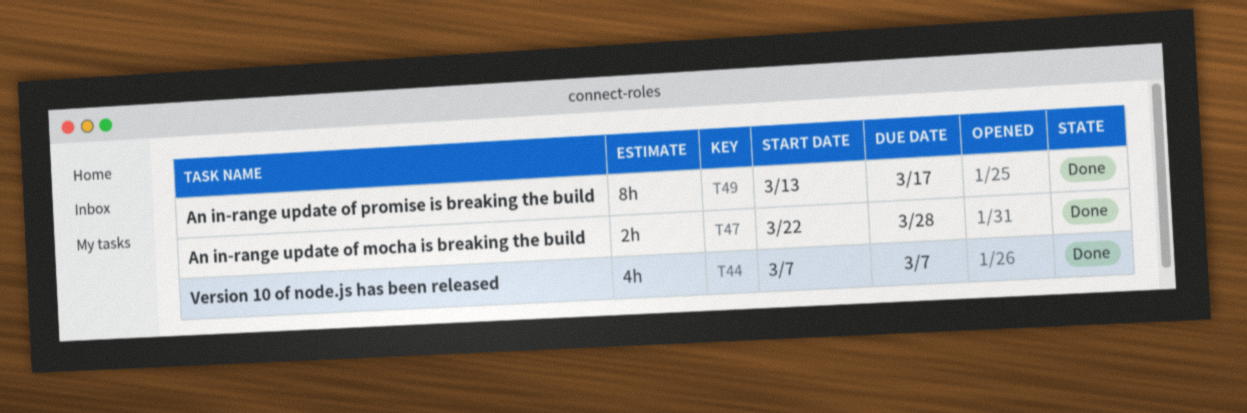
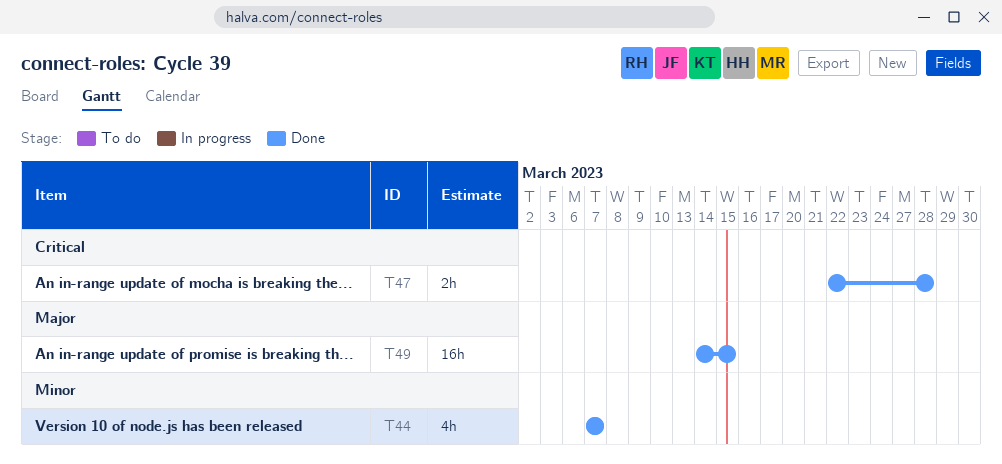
T49, estimate: 8h -> 16h
T49, start: Mar 13 -> Mar 14
T49, due: Mar 17 -> Mar 15

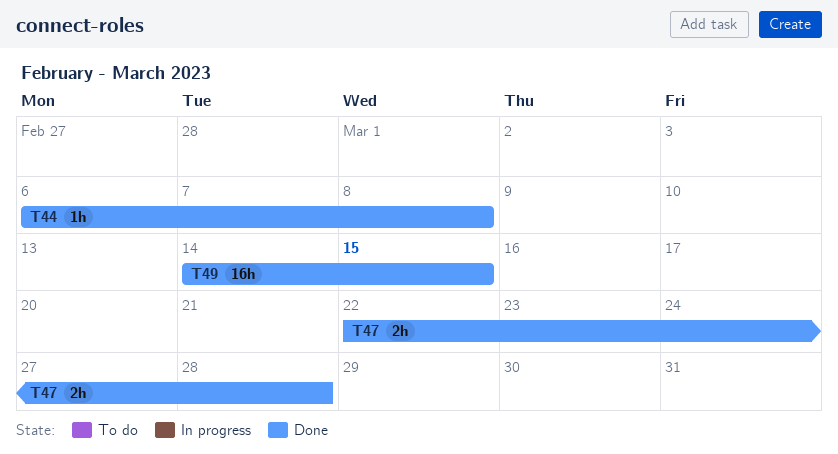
T44, estimate: 4h -> 1h
T44, start: Mar 7 -> Mar 6
T44, due: Mar 7 -> Mar 8

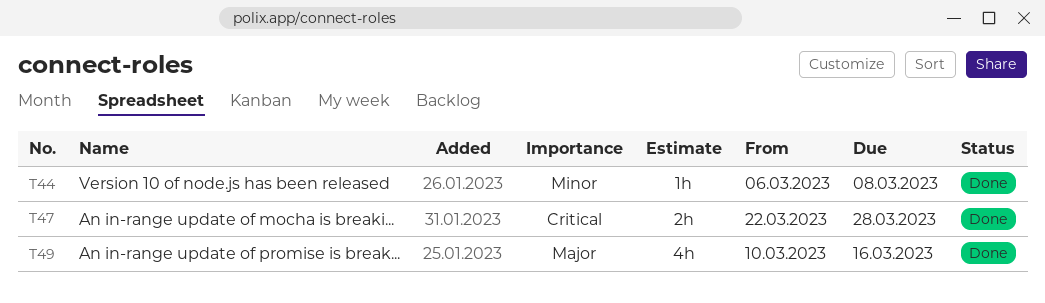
T49, estimate: 16h -> 4h
T49, start: Mar 14 -> Mar 10
T49, due: Mar 15 -> Mar 16

